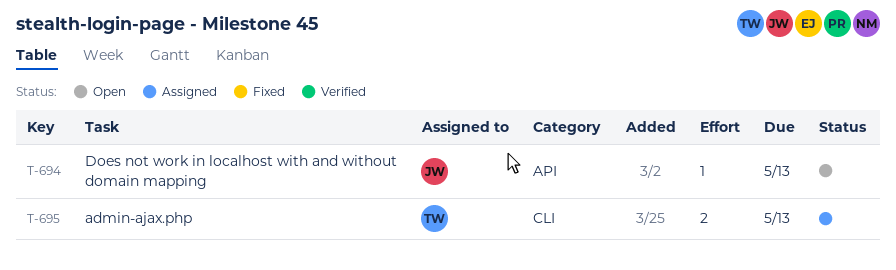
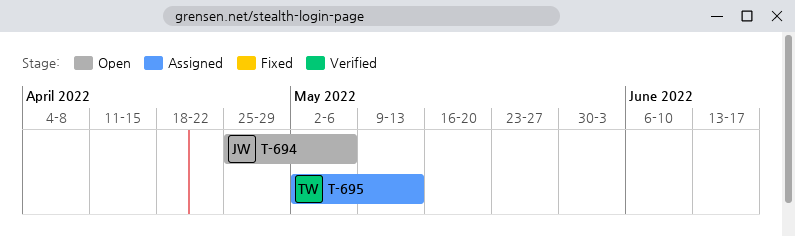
T-694, due: May 13 -> May 6

